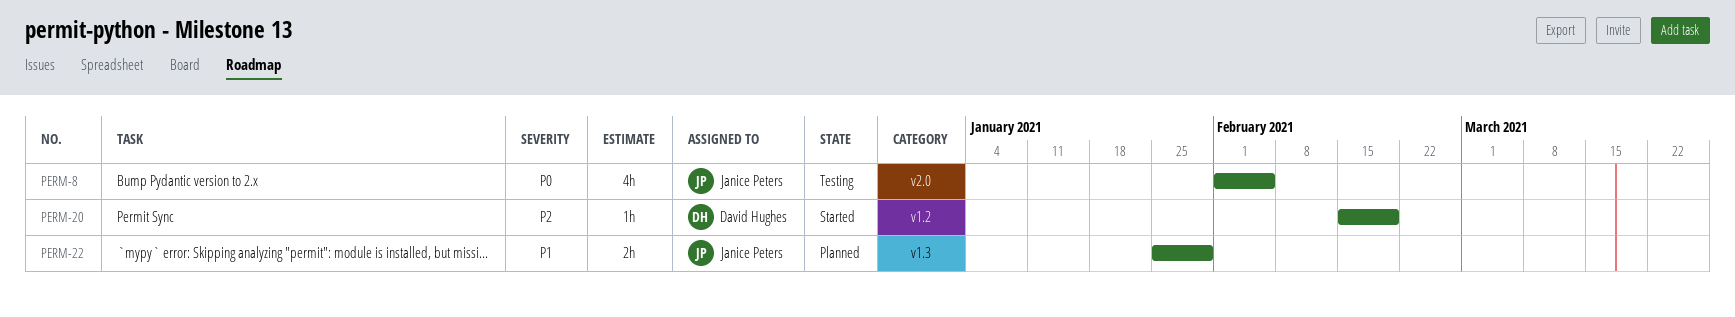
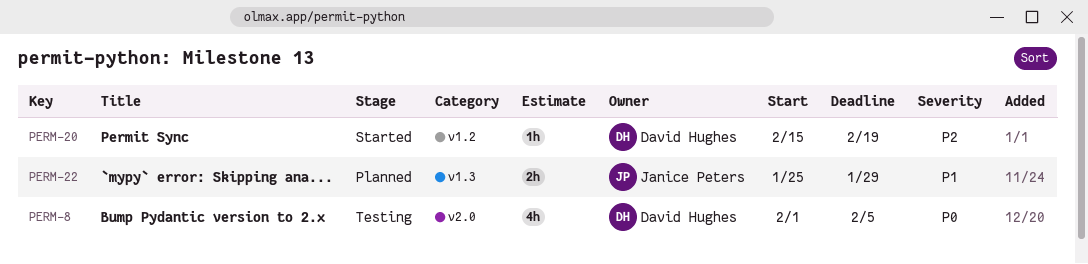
PERM-8, owner: Janice Peters -> David Hughes

